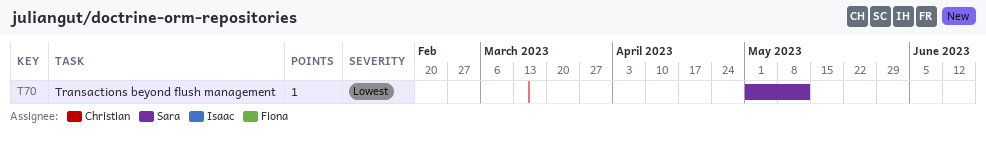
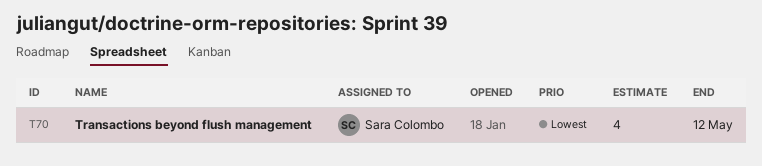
T70, estimate: 1 -> 4

